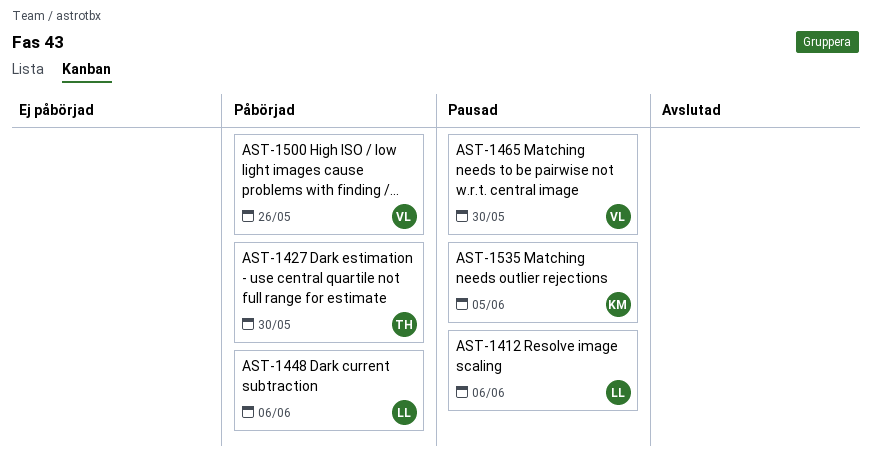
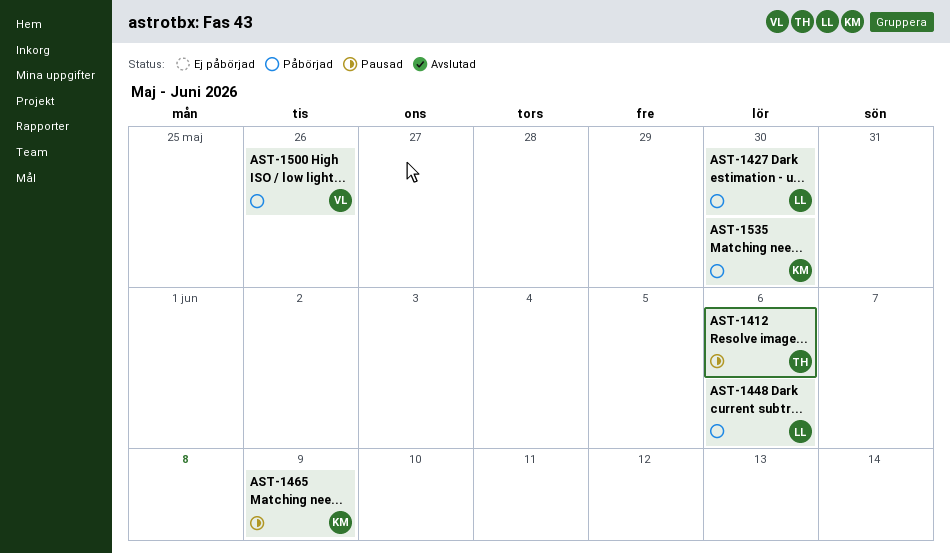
AST-1412, owner: LL -> TH
AST-1427, owner: TH -> LL
AST-1465, owner: VL -> KM
AST-1465, due: May 30 -> Jun 9
AST-1535, status: Pausad -> Påbörjad
AST-1535, due: Jun 5 -> May 30

